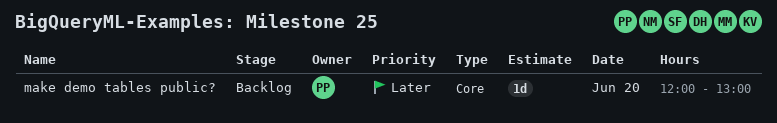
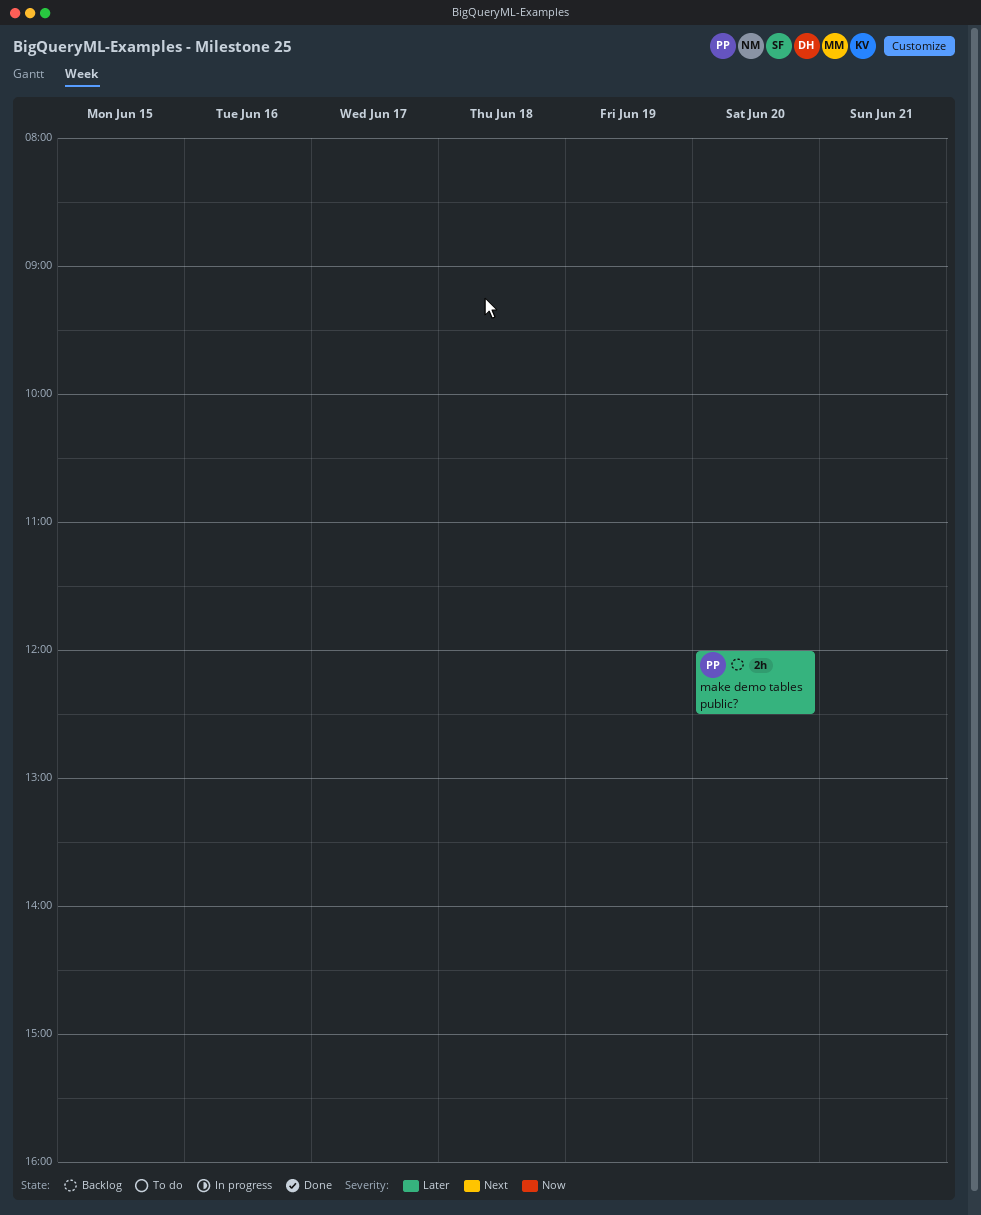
make demo tables public?, estimate: 1d -> 2h
make demo tables public?, ends: 13:00 -> 12:30

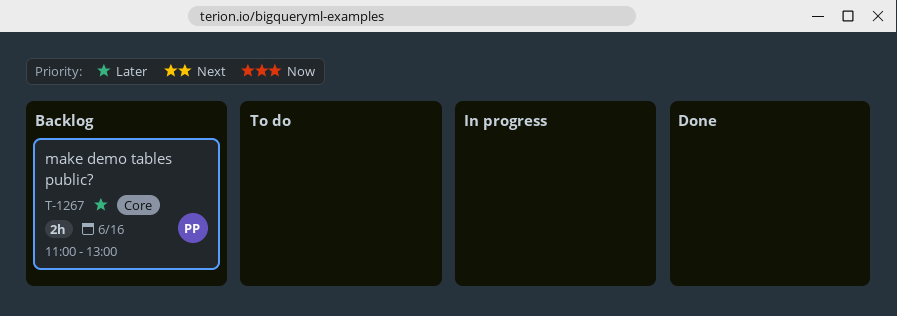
make demo tables public?, day: Jun 20 -> Jun 16
make demo tables public?, begins: 12:00 -> 11:00
make demo tables public?, ends: 12:30 -> 13:00

